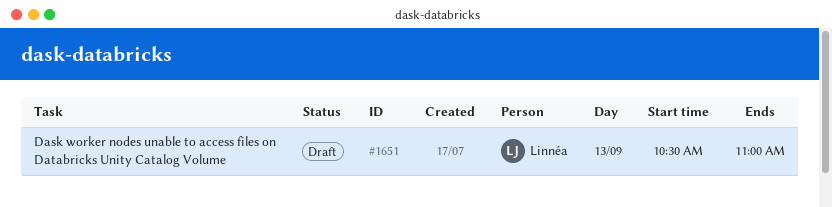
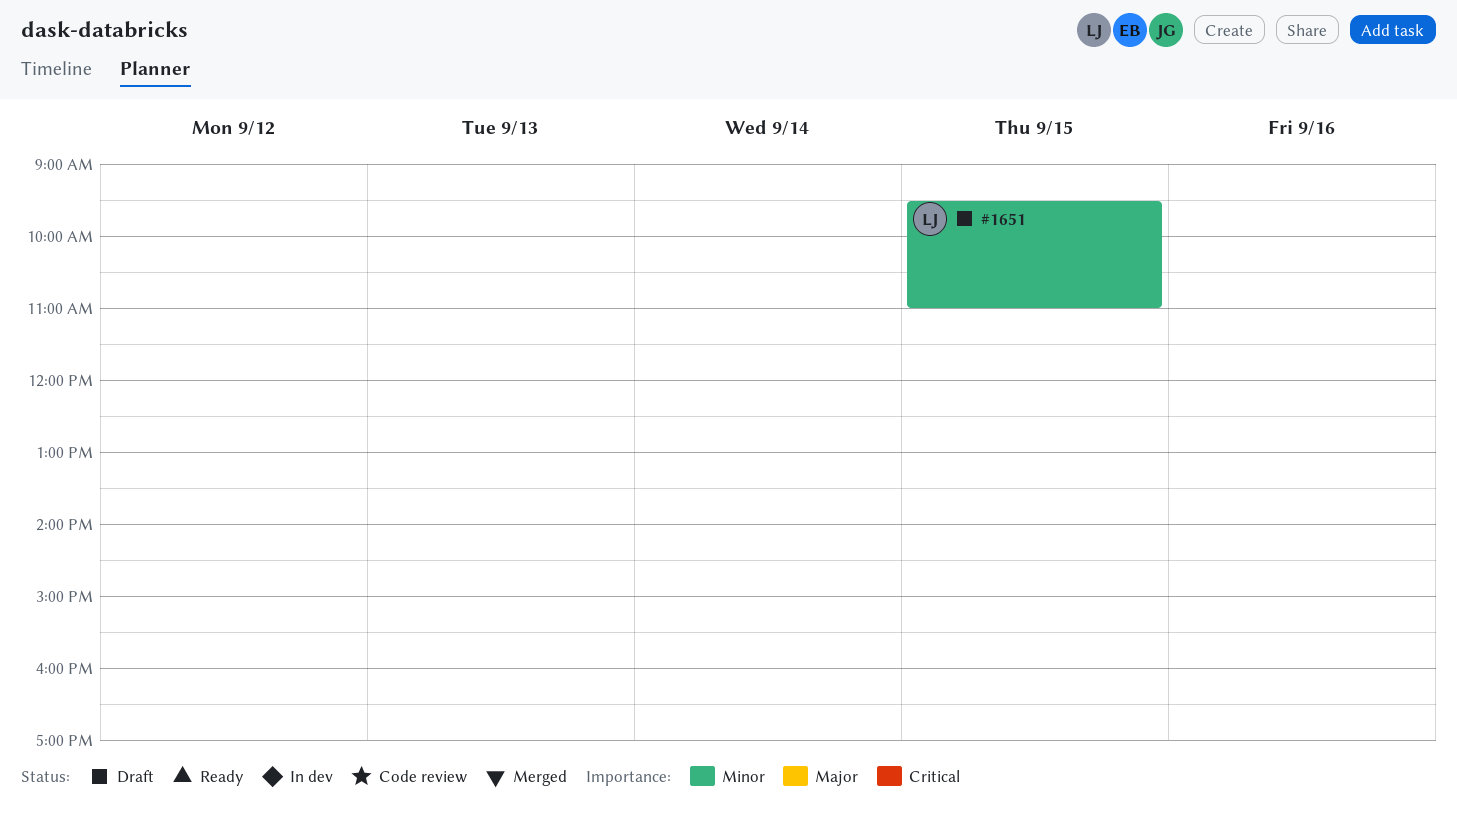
#1651, day: Sep 13 -> Sep 15
#1651, begins: 10:30 -> 09:30

